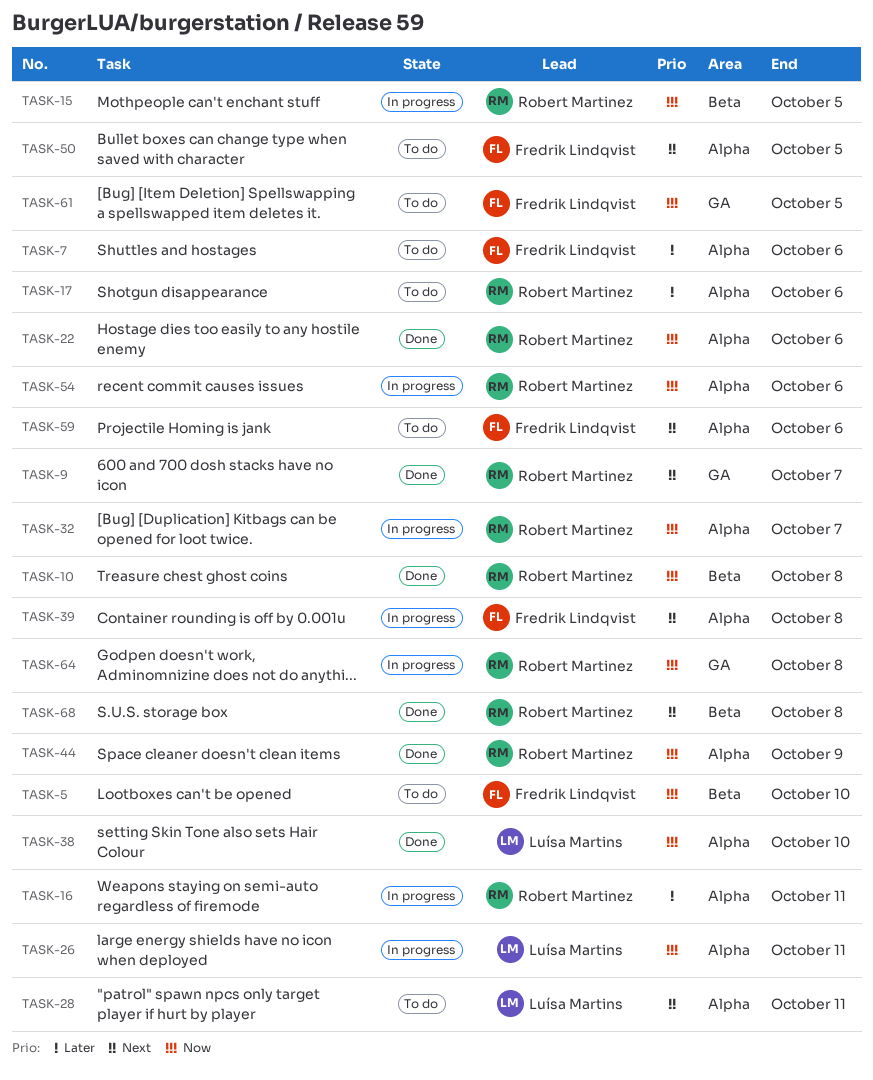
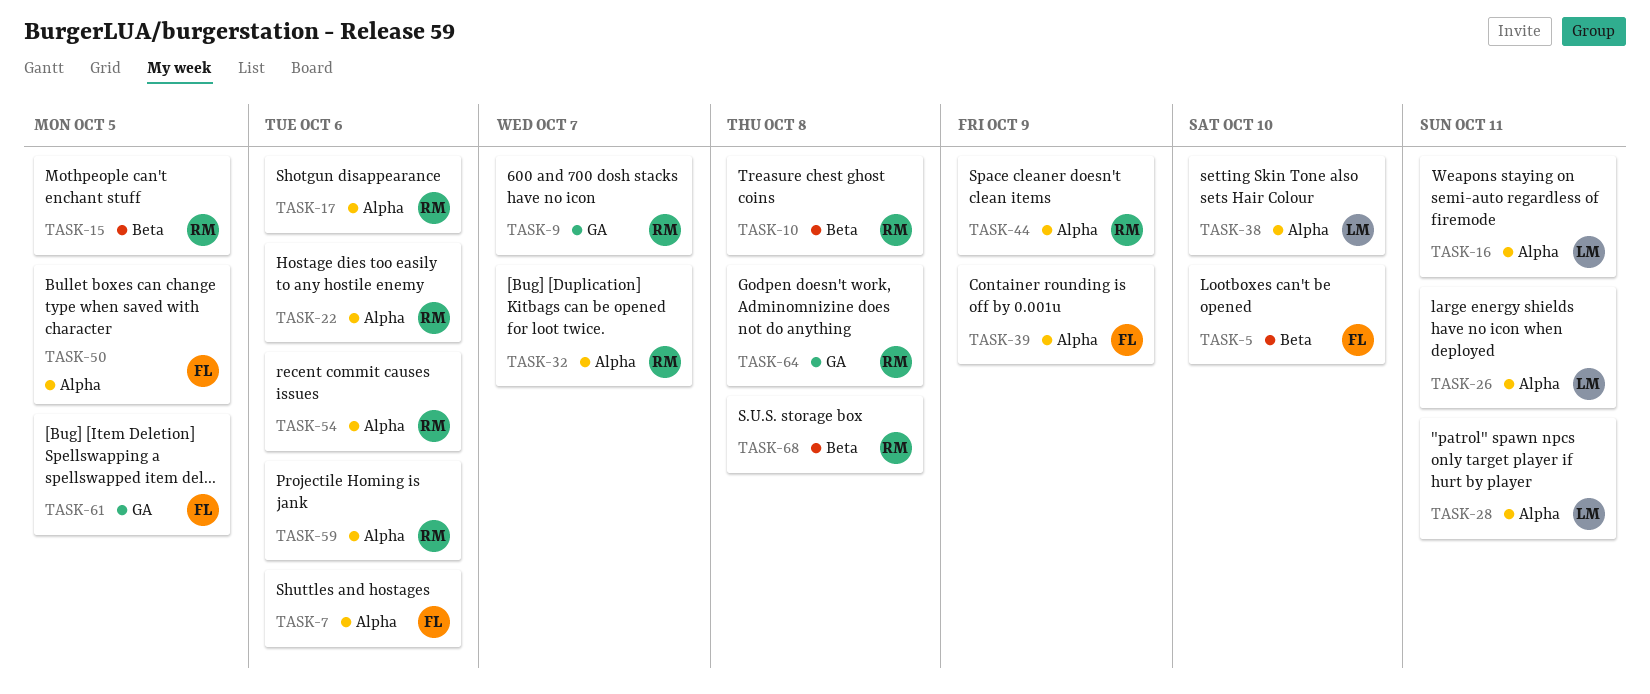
TASK-16, owner: Robert Martinez -> Luísa Martins
TASK-39, due: Oct 8 -> Oct 9
TASK-59, owner: Fredrik Lindqvist -> Robert Martinez

